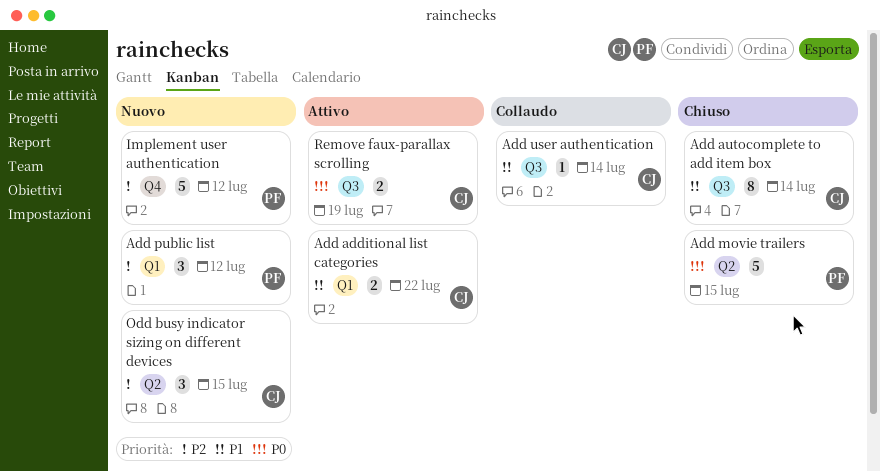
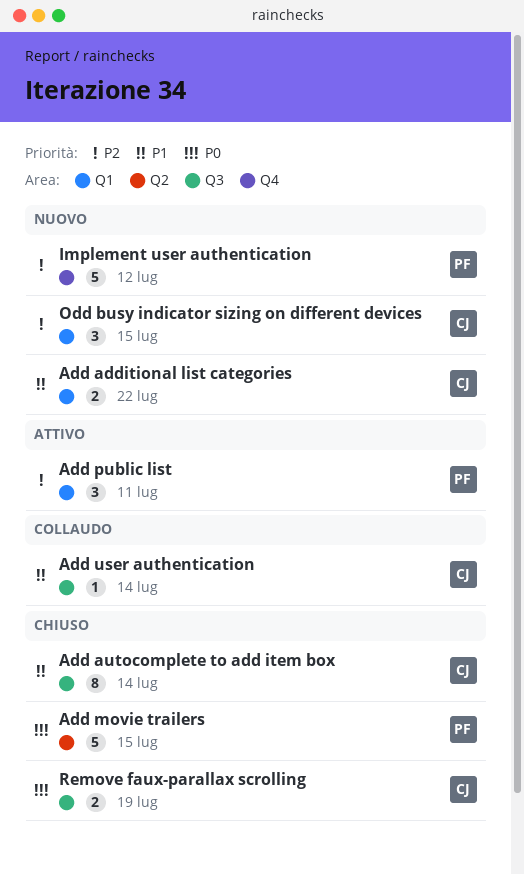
Add additional list categories, status: Attivo -> Nuovo
Add public list, status: Nuovo -> Attivo
Add public list, due: Jul 12 -> Jul 11
Odd busy indicator sizing on different devices, label: Q2 -> Q1
Remove faux-parallax scrolling, status: Attivo -> Chiuso

